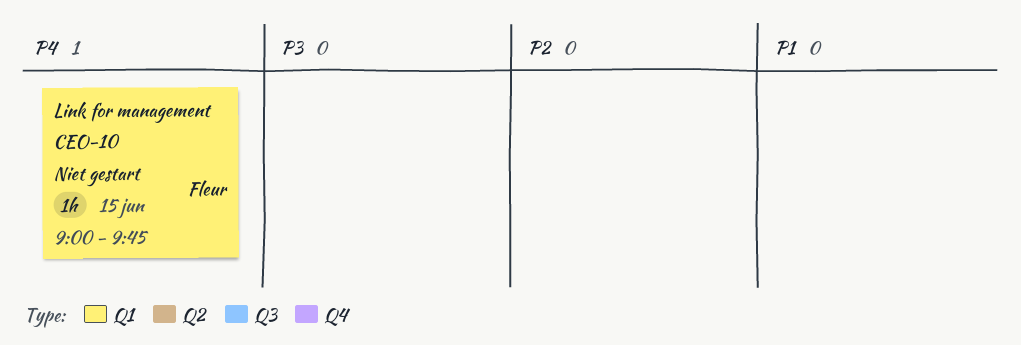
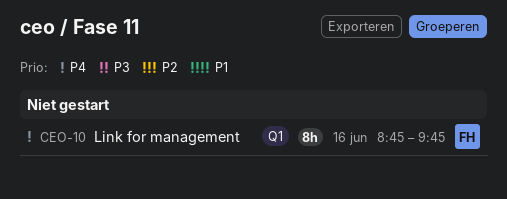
CEO-10, estimate: 1h -> 8h
CEO-10, day: Jun 15 -> Jun 16
CEO-10, begins: 09:00 -> 08:45

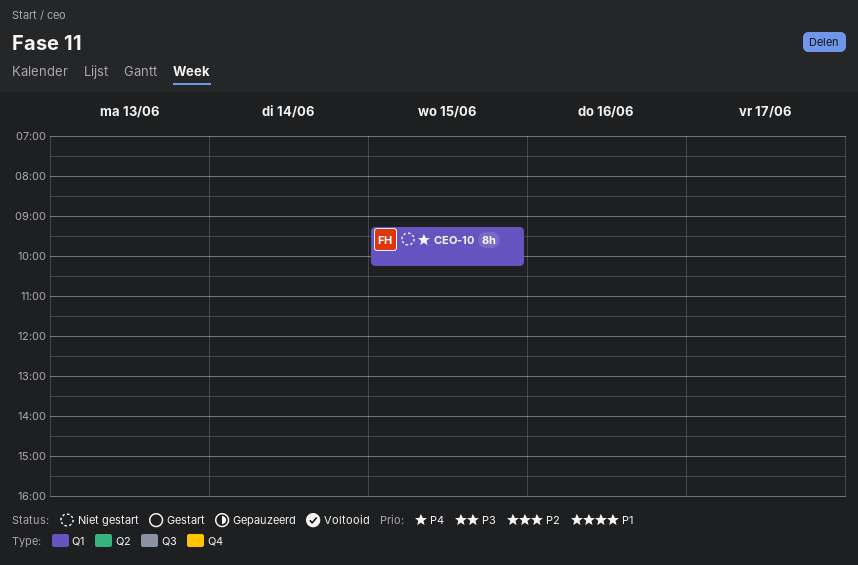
CEO-10, day: Jun 16 -> Jun 15
CEO-10, begins: 08:45 -> 09:15
CEO-10, ends: 09:45 -> 10:15

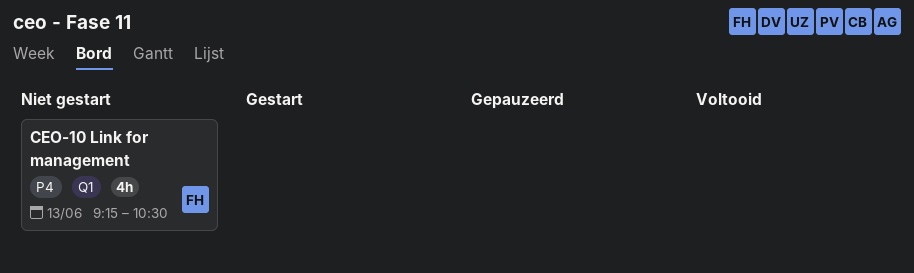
CEO-10, estimate: 8h -> 4h
CEO-10, day: Jun 15 -> Jun 13
CEO-10, ends: 10:15 -> 10:30

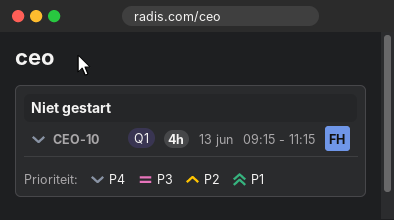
CEO-10, ends: 10:30 -> 11:15

